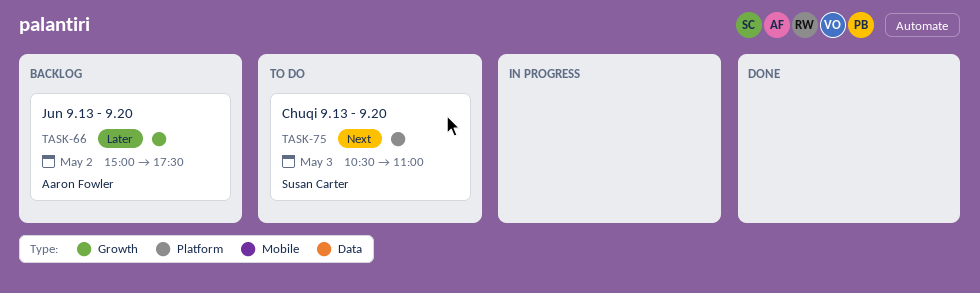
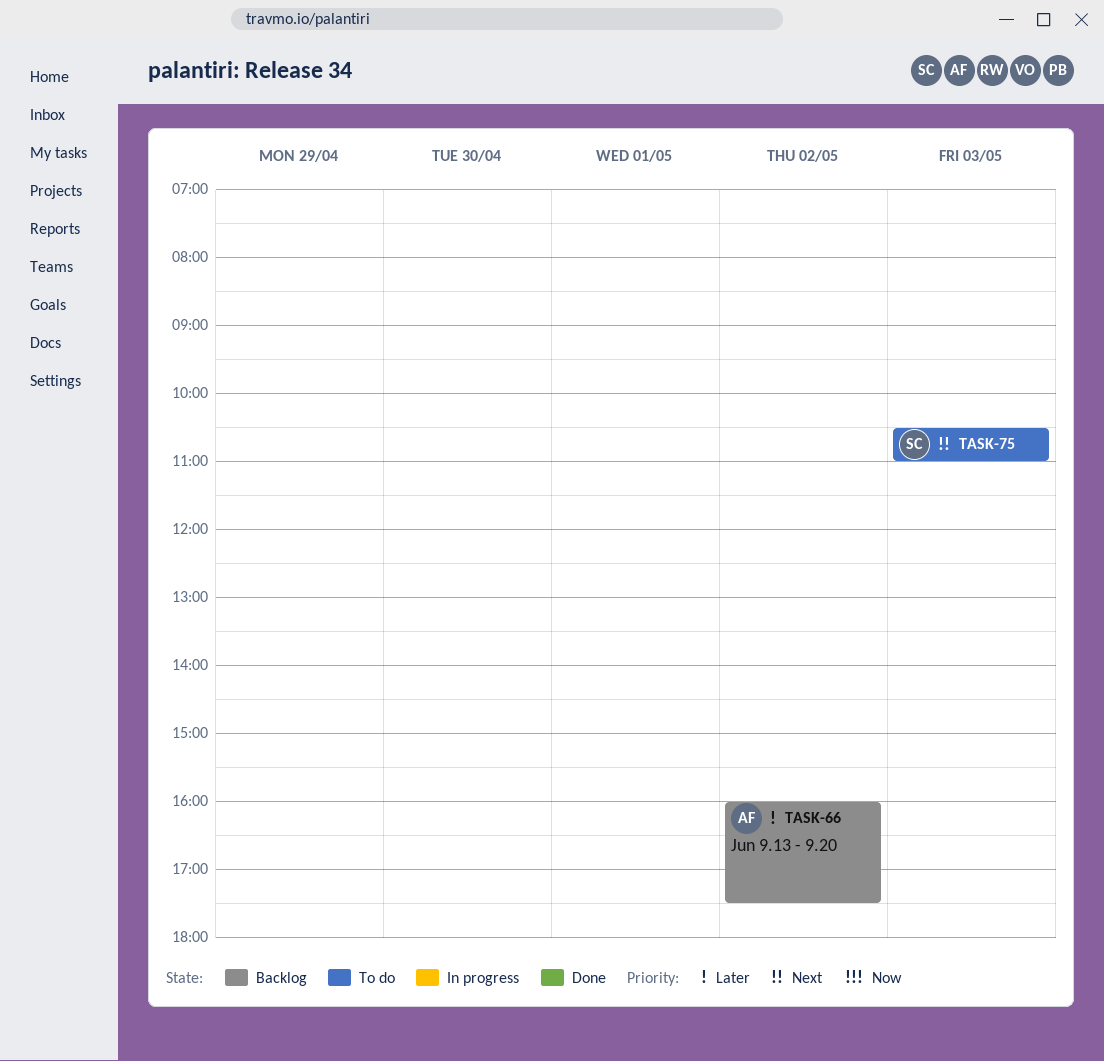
TASK-66, begins: 15:00 -> 16:00

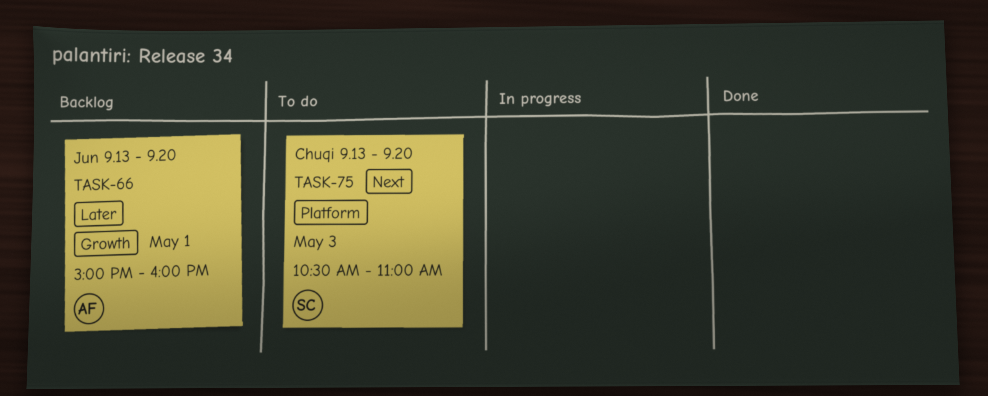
TASK-66, day: May 2 -> May 1
TASK-66, begins: 16:00 -> 15:00
TASK-66, ends: 17:30 -> 16:00

